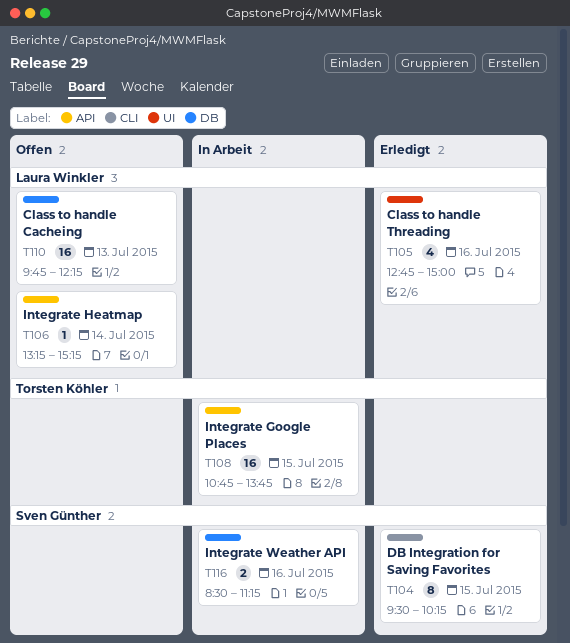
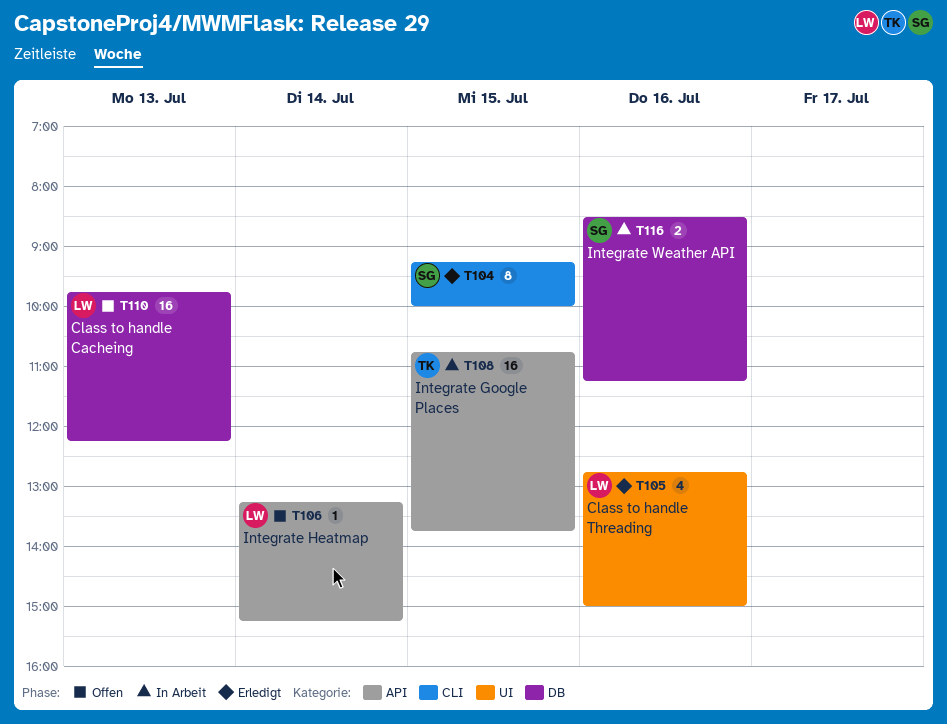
T104, begins: 09:30 -> 09:15
T104, ends: 10:15 -> 10:00

